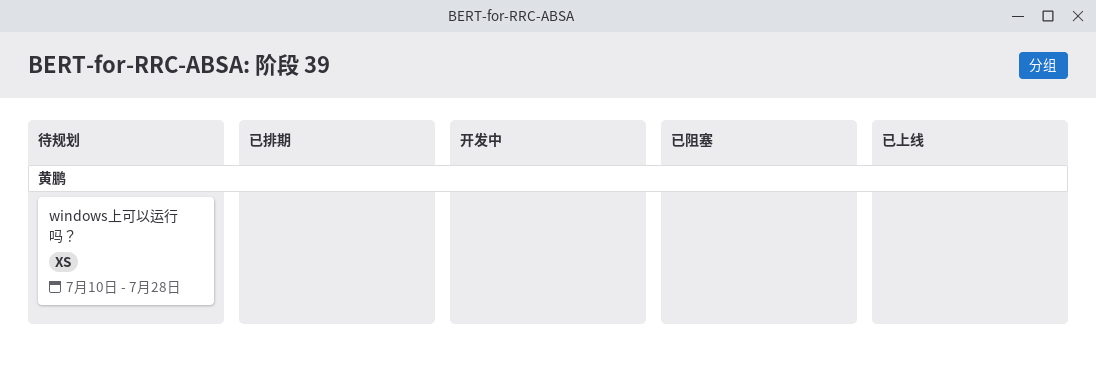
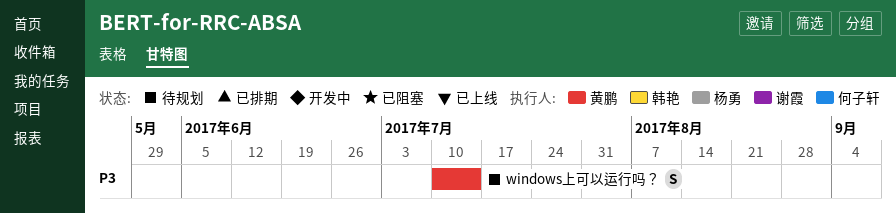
windows上可以运行吗？, estimate: XS -> S
windows上可以运行吗？, due: Jul 28 -> Jul 14

